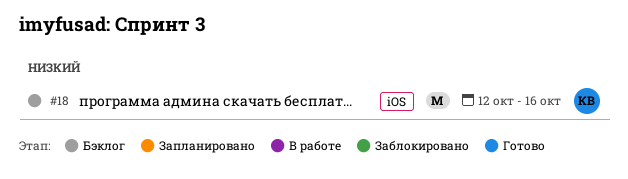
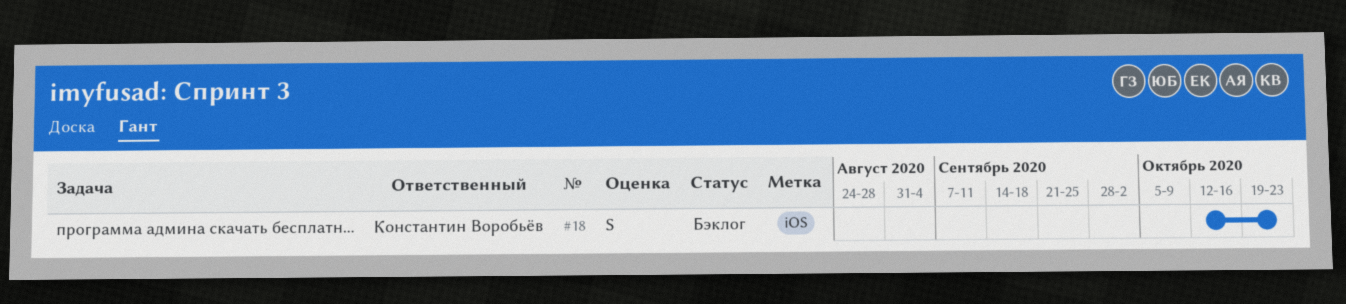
#18, estimate: M -> S
#18, due: Oct 16 -> Oct 23

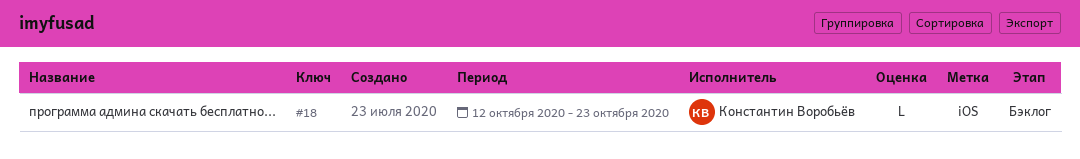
#18, estimate: S -> L

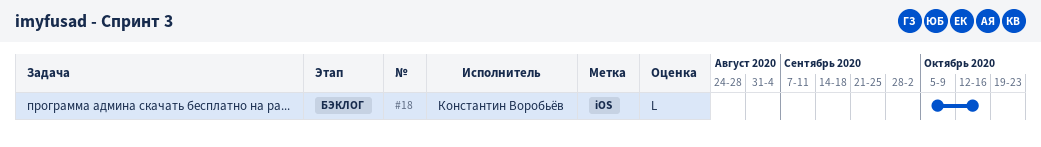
#18, start: Oct 12 -> Oct 5
#18, due: Oct 23 -> Oct 16

